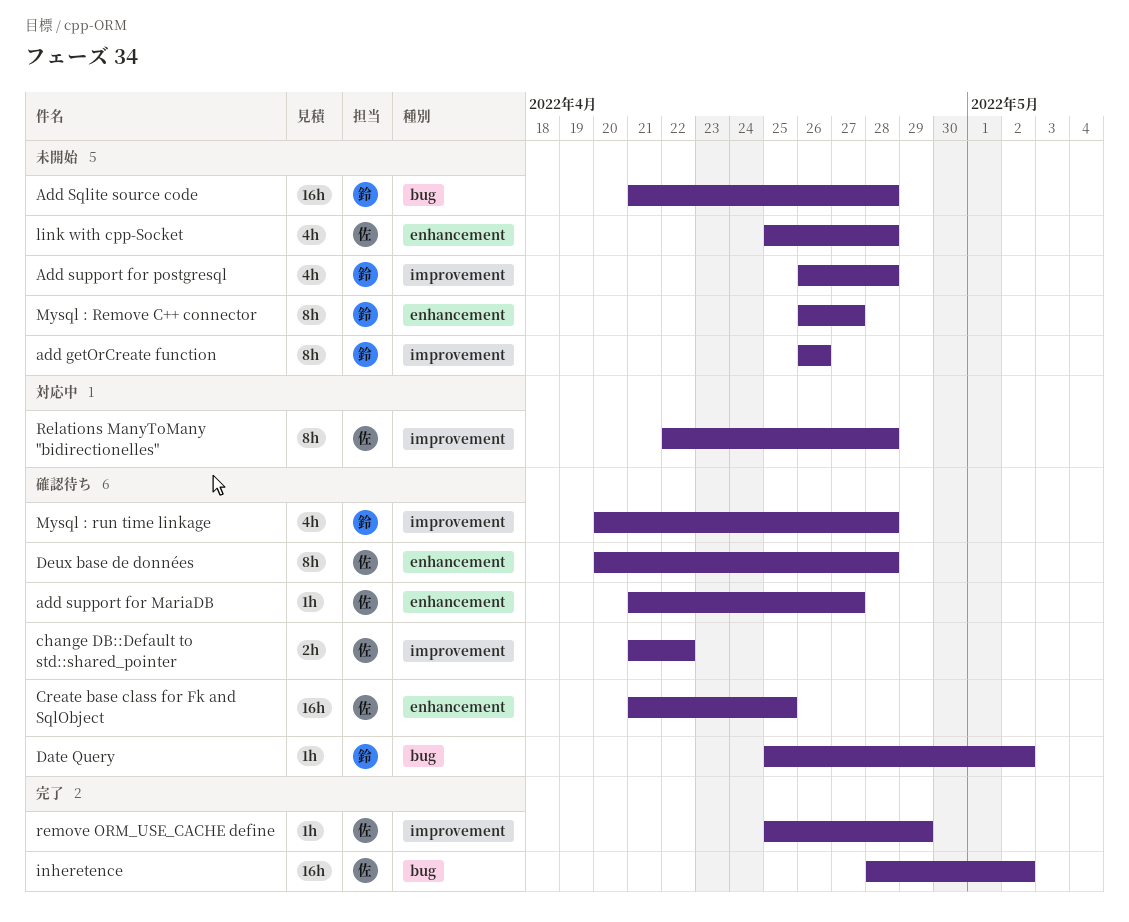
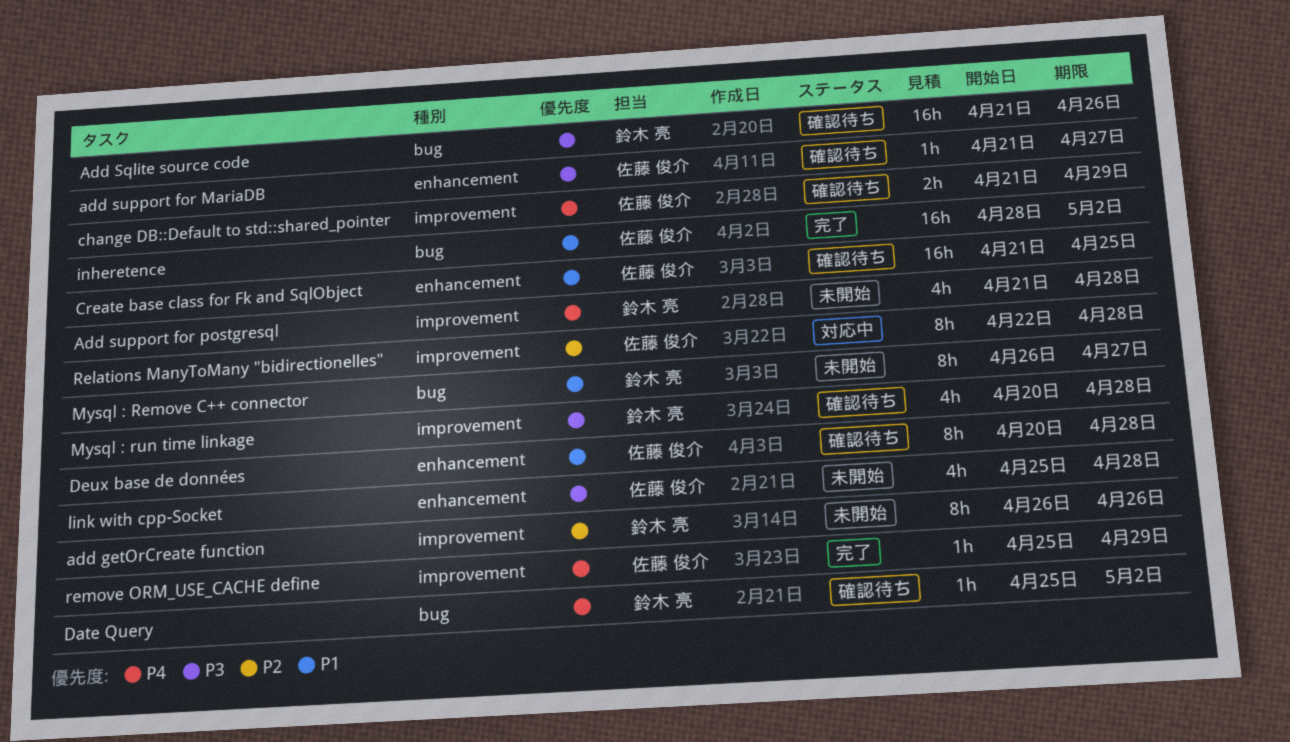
Add Sqlite source code, status: 未開始 -> 確認待ち
Add Sqlite source code, due: Apr 28 -> Apr 26
Add support for postgresql, start: Apr 26 -> Apr 21
change DB::Default to std::shared_pointer, due: Apr 22 -> Apr 29
Mysql : Remove C++ connector, label: enhancement -> bug

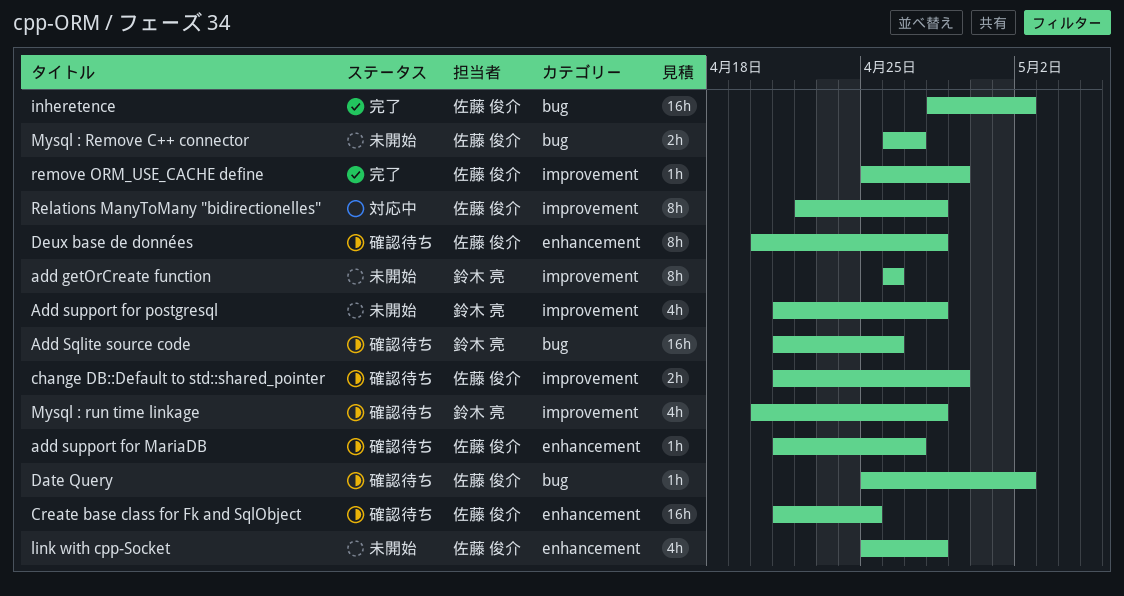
Date Query, owner: 鈴木 亮 -> 佐藤 俊介
Mysql : Remove C++ connector, owner: 鈴木 亮 -> 佐藤 俊介
Mysql : Remove C++ connector, estimate: 8h -> 2h

